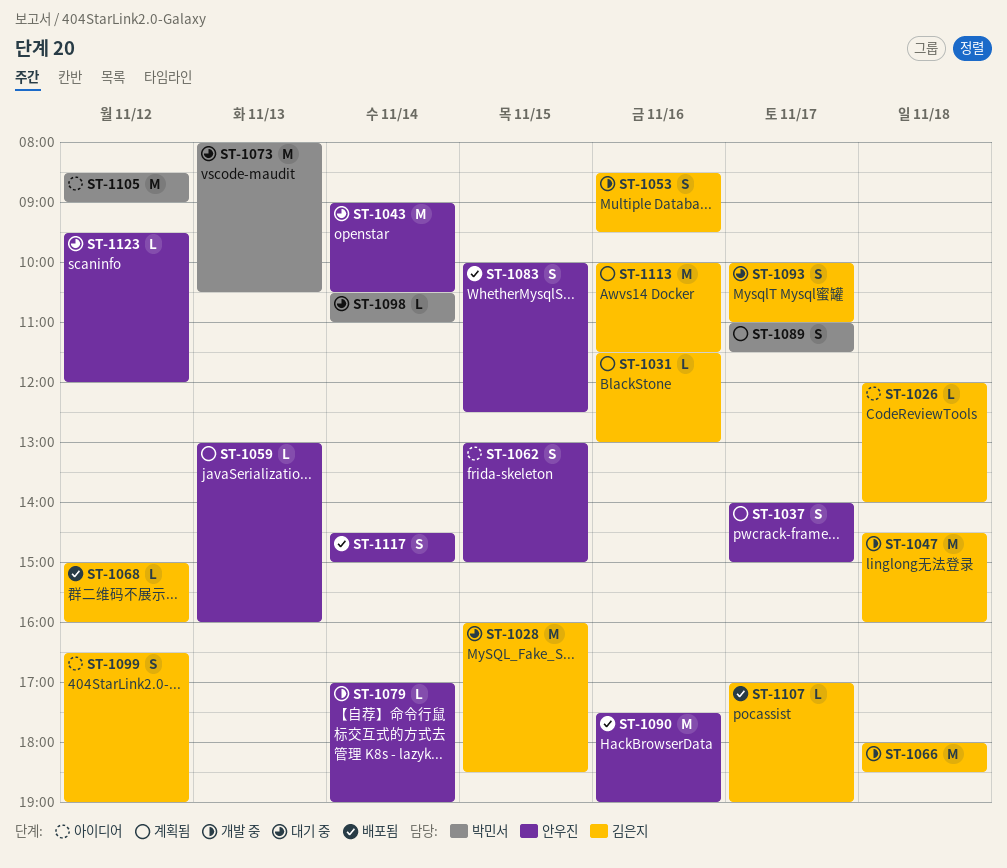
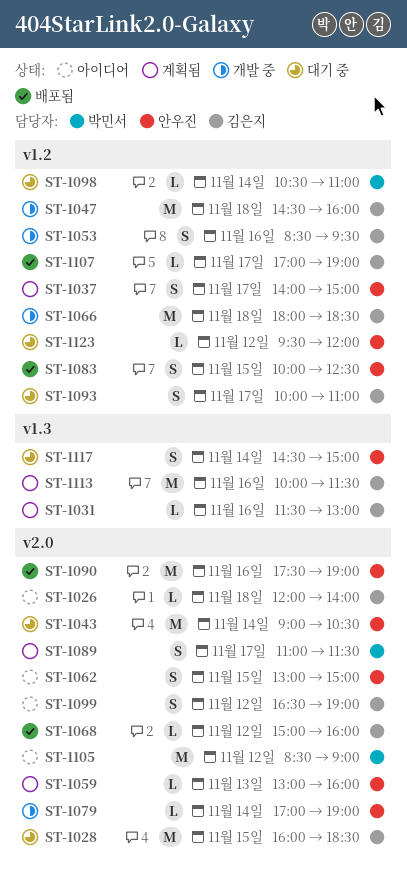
ST-1073: present -> none
ST-1117, status: 배포됨 -> 대기 중

